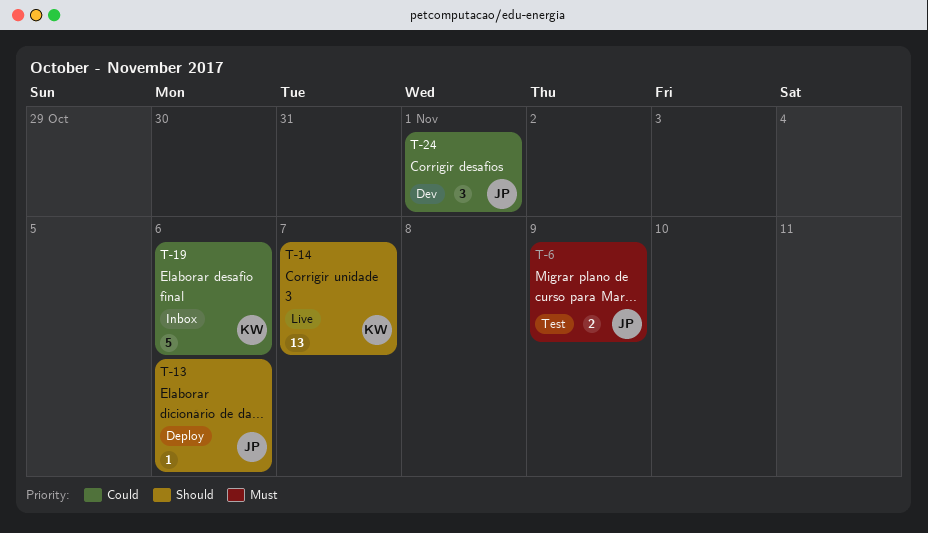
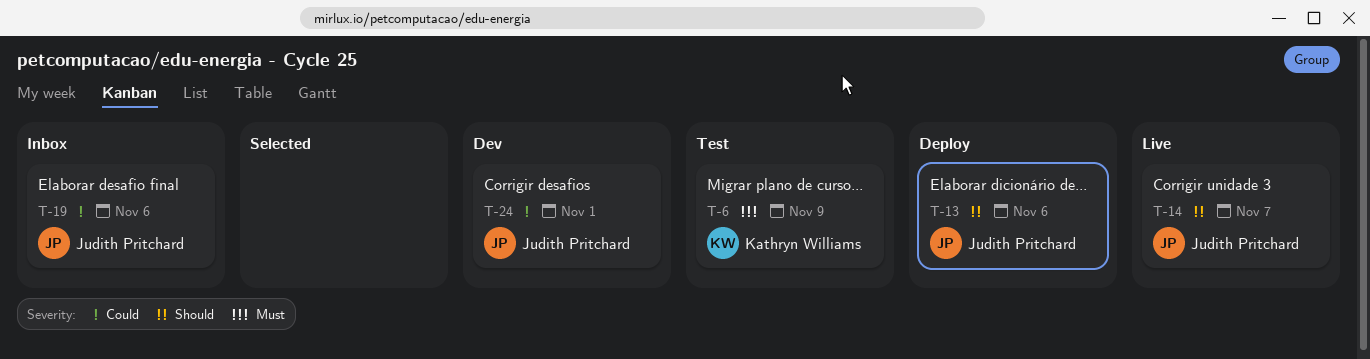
T-6, owner: Judith Pritchard -> Kathryn Williams
T-14, owner: Kathryn Williams -> Judith Pritchard
T-19, owner: Kathryn Williams -> Judith Pritchard

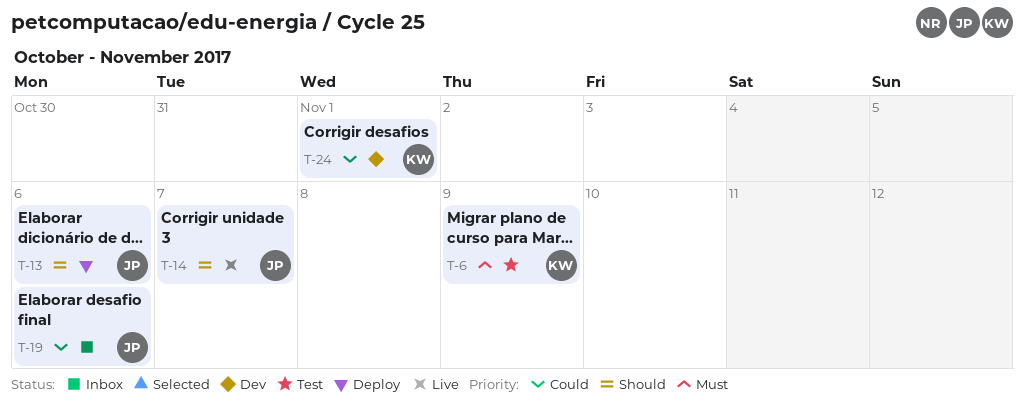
T-24, owner: Judith Pritchard -> Kathryn Williams

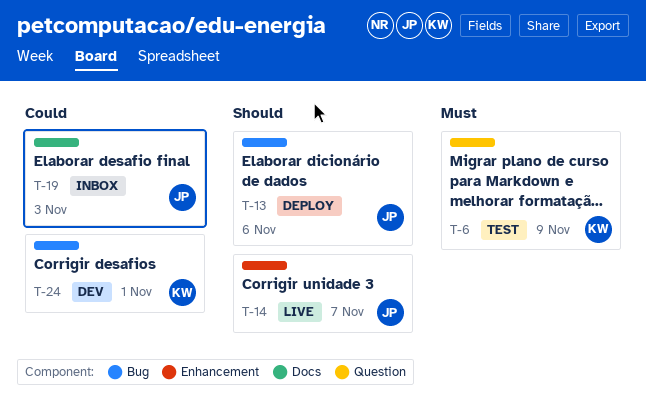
T-19, due: Nov 6 -> Nov 3

